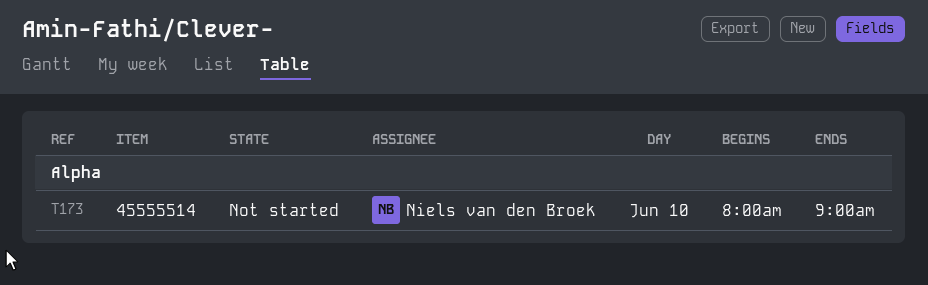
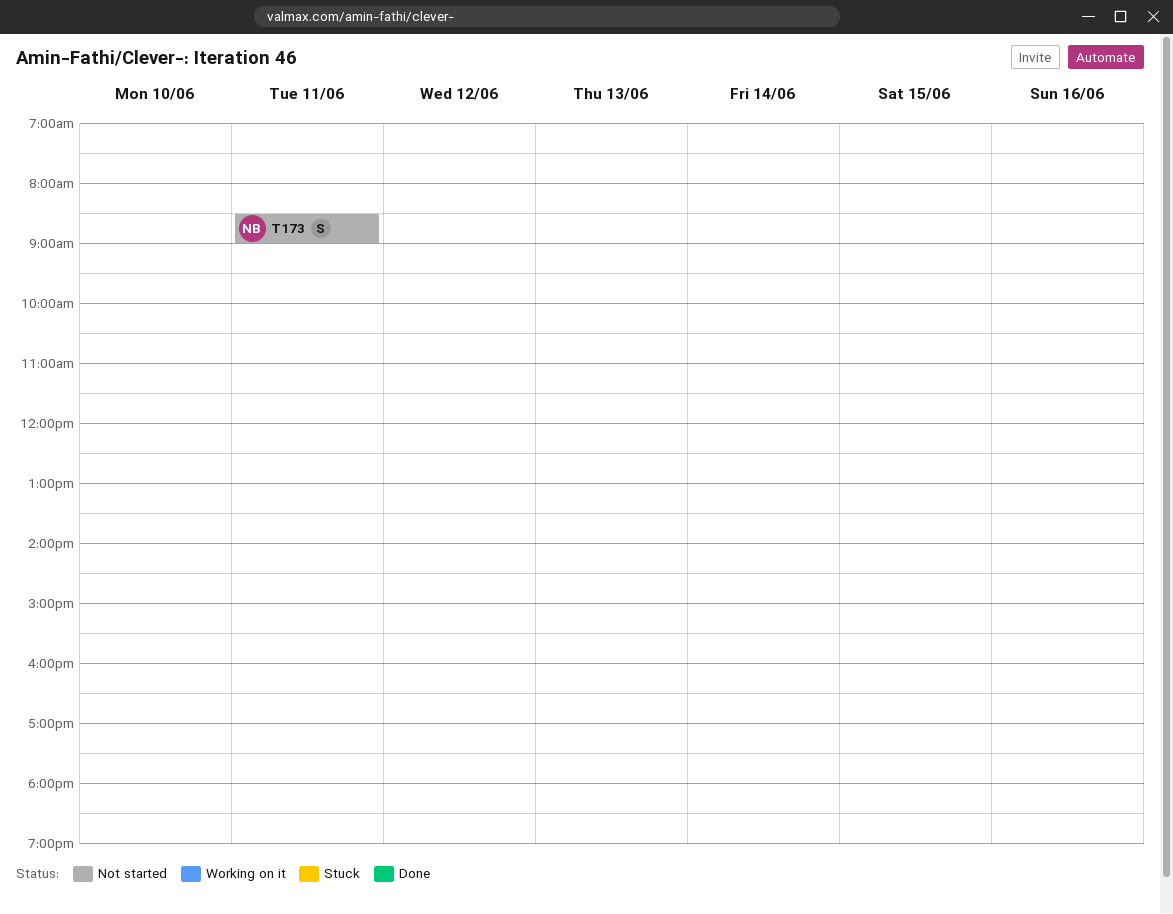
T173, day: Jun 10 -> Jun 11
T173, begins: 08:00 -> 08:30

